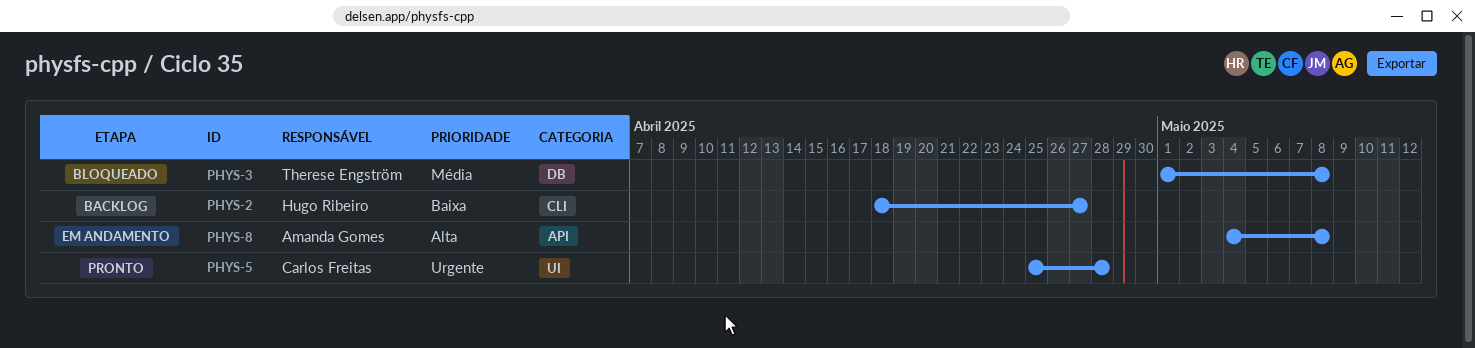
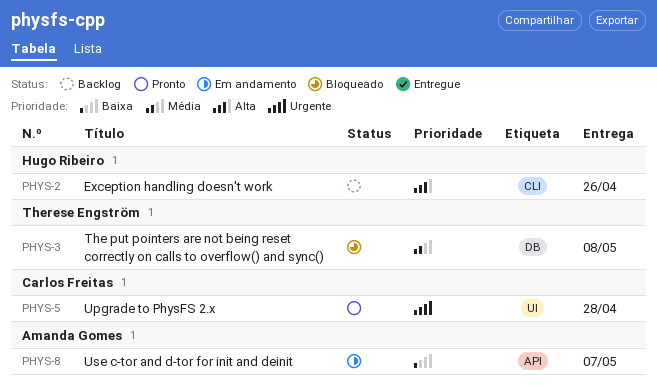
PHYS-2, priority: Baixa -> Alta
PHYS-2, due: Apr 27 -> Apr 26
PHYS-8, priority: Alta -> Baixa
PHYS-8, due: May 8 -> May 7

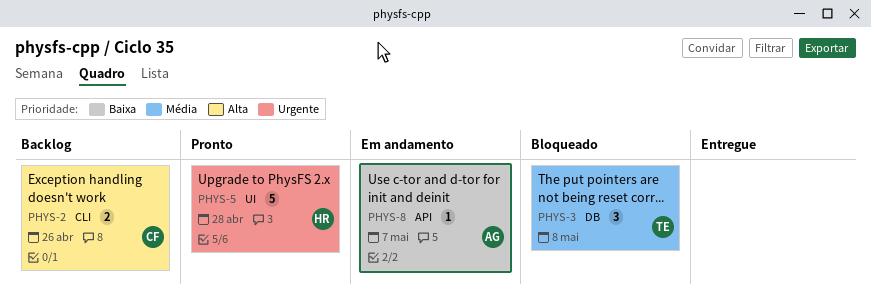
PHYS-2, owner: Hugo Ribeiro -> Carlos Freitas
PHYS-5, owner: Carlos Freitas -> Hugo Ribeiro

